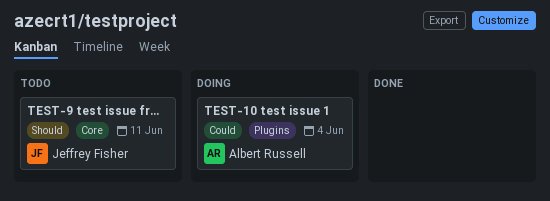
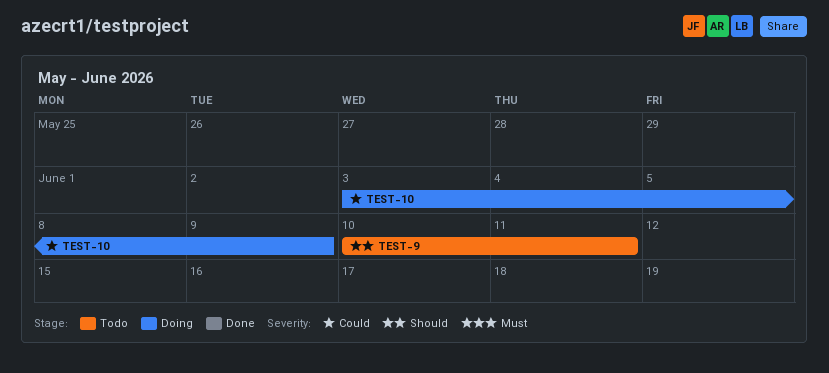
TEST-10, due: Jun 4 -> Jun 9

